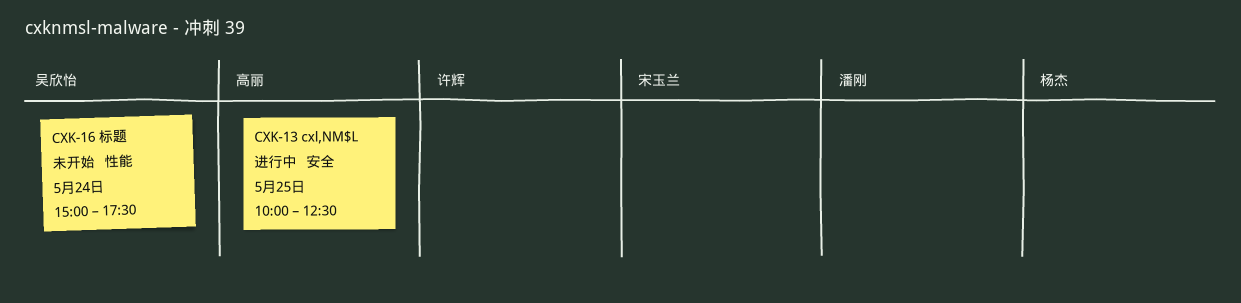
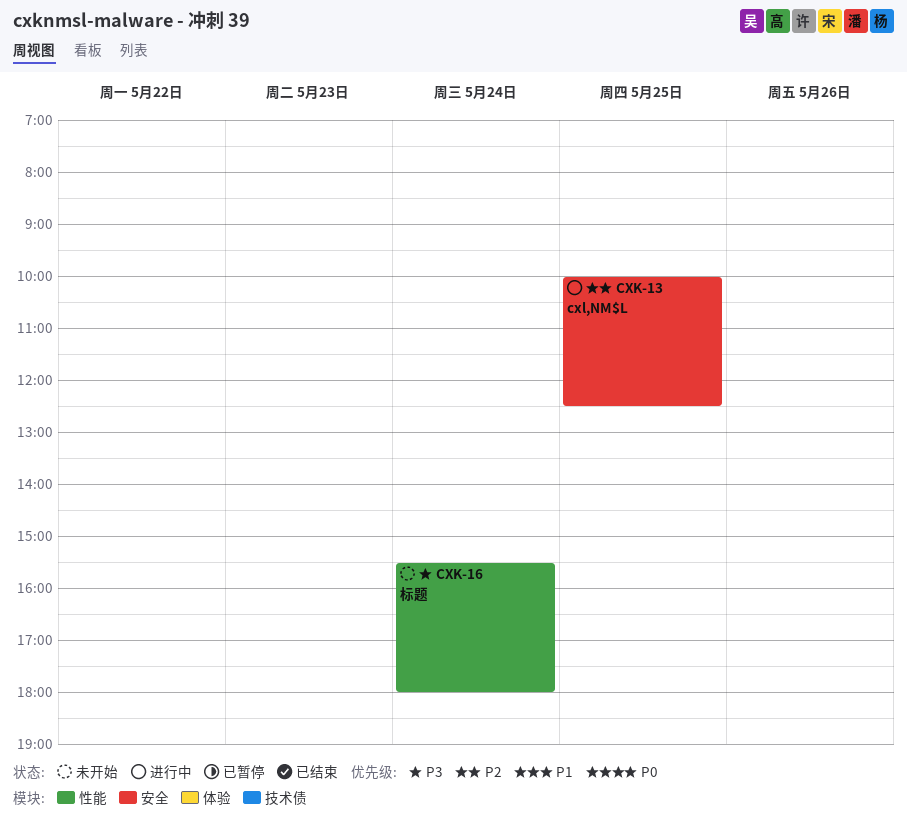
CXK-16, begins: 15:00 -> 15:30
CXK-16, ends: 17:30 -> 18:00

